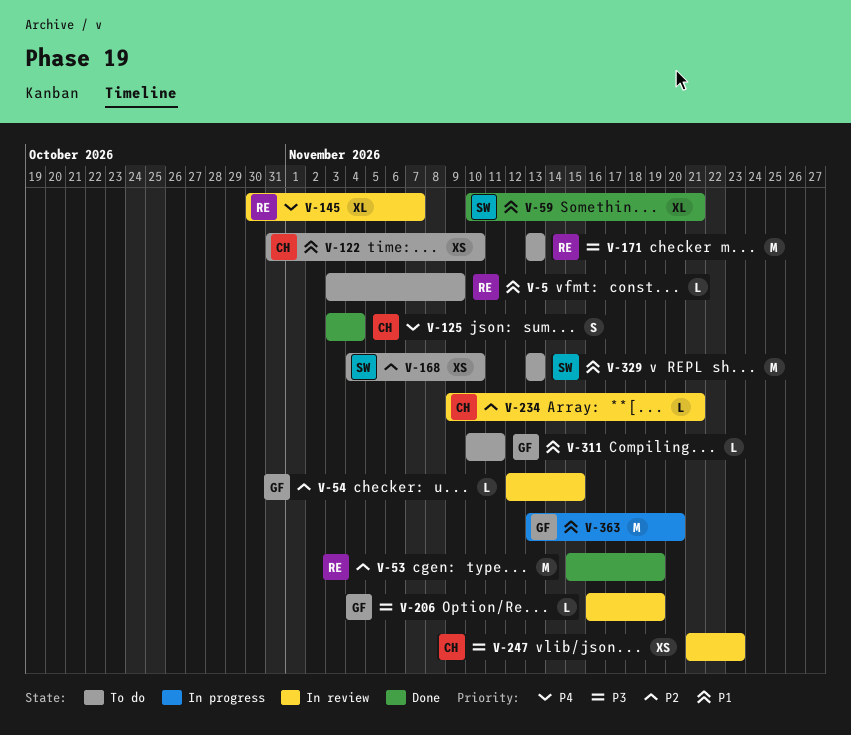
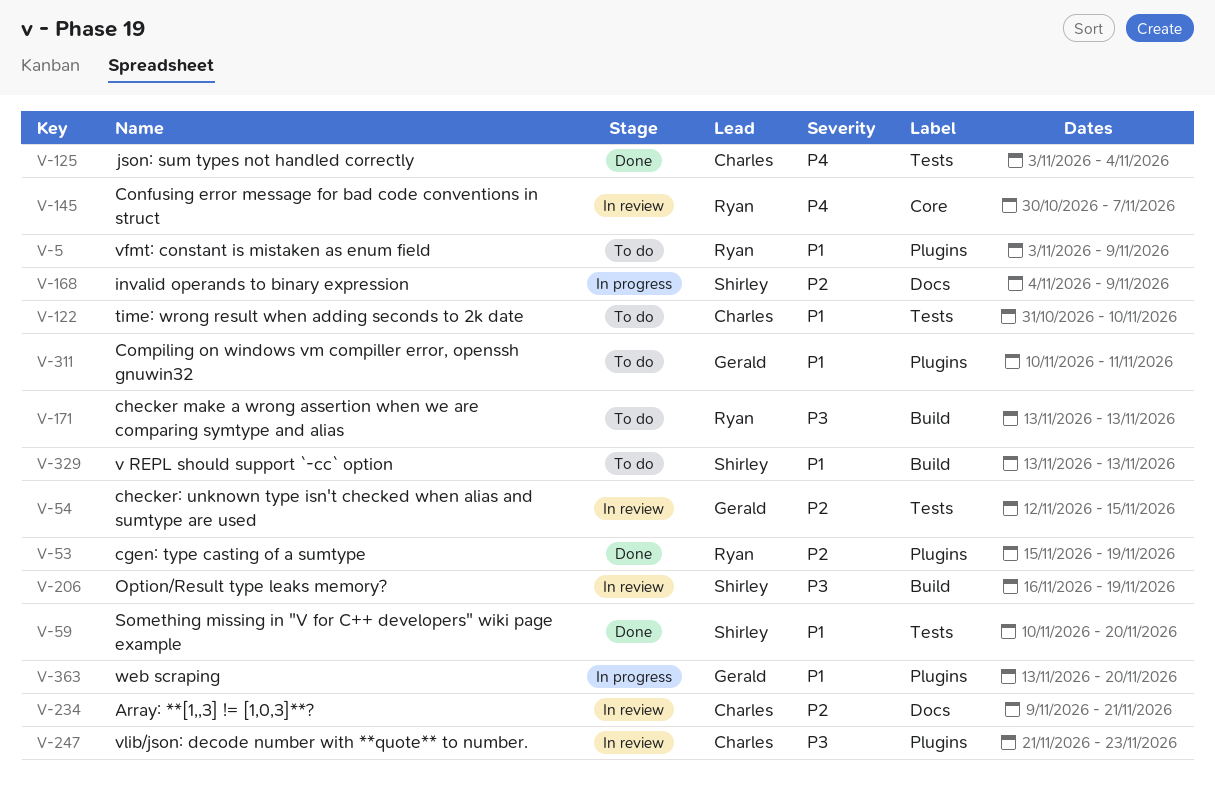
V-59, due: Nov 21 -> Nov 20
V-168, status: To do -> In progress
V-168, due: Nov 10 -> Nov 9
V-206, owner: Gerald -> Shirley

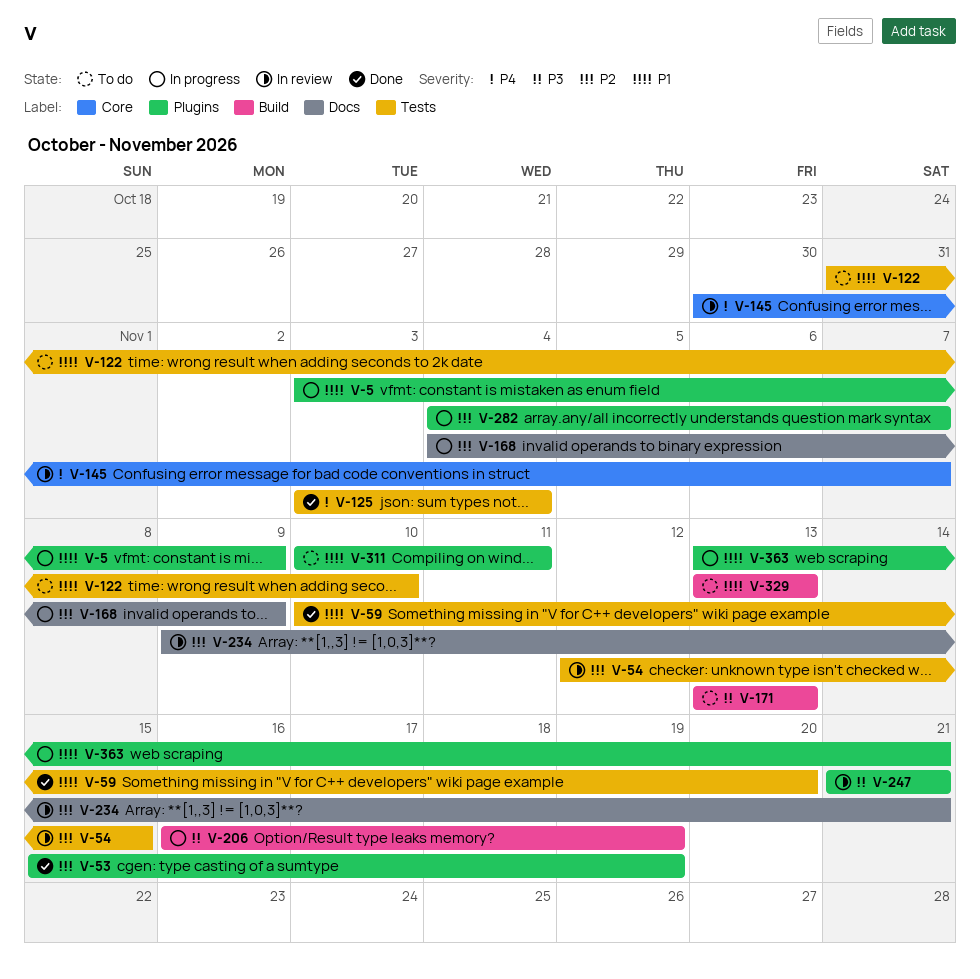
V-5, status: To do -> In progress
V-206, status: In review -> In progress
V-247, due: Nov 23 -> Nov 21
V-282: none -> present
V-363, due: Nov 20 -> Nov 21

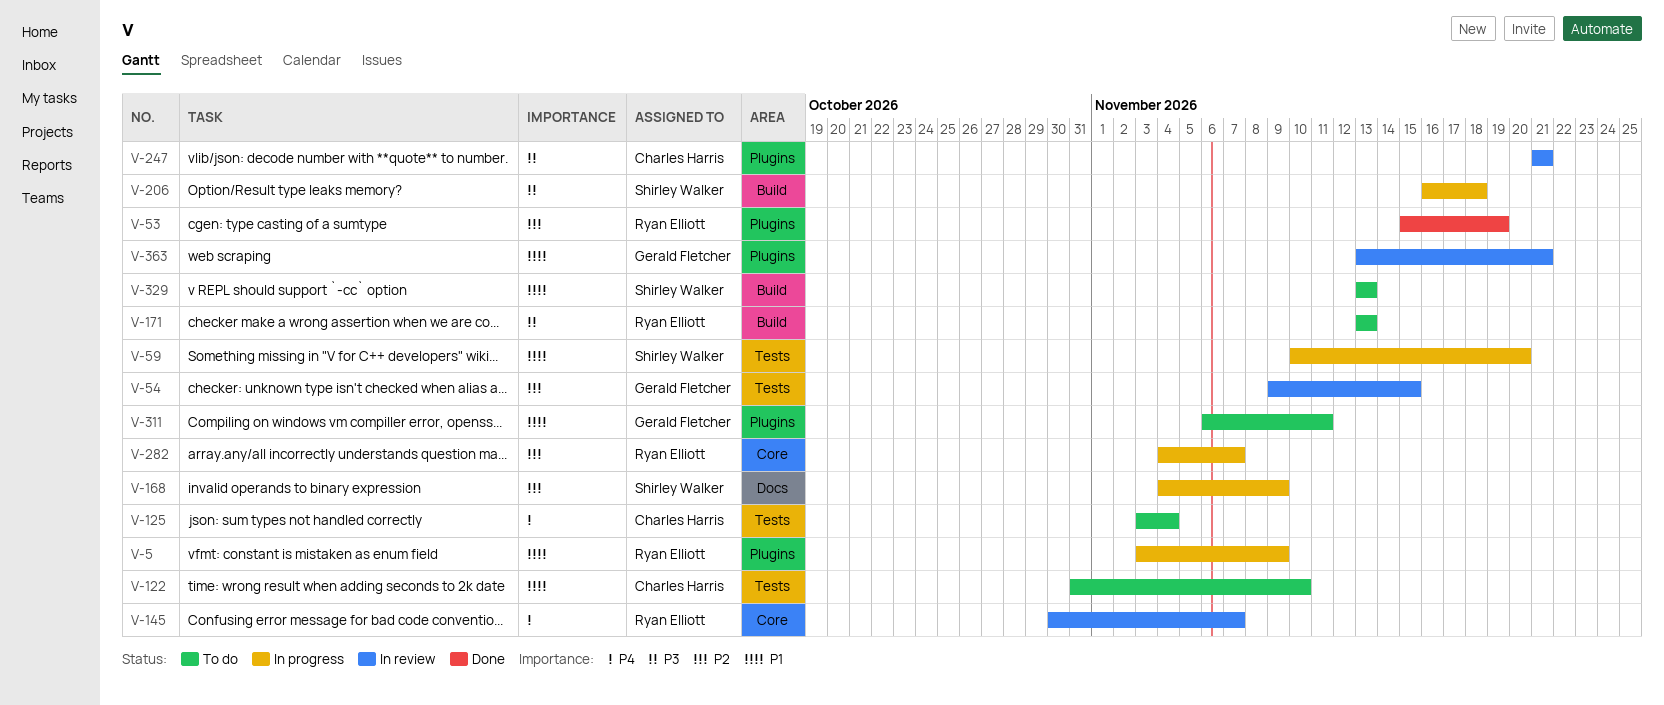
V-54, start: Nov 12 -> Nov 9
V-59, status: Done -> In progress
V-125, status: Done -> To do
V-206, due: Nov 19 -> Nov 18
V-234: present -> none
V-282, label: Plugins -> Core
V-311, start: Nov 10 -> Nov 6
V-363, status: In progress -> In review

